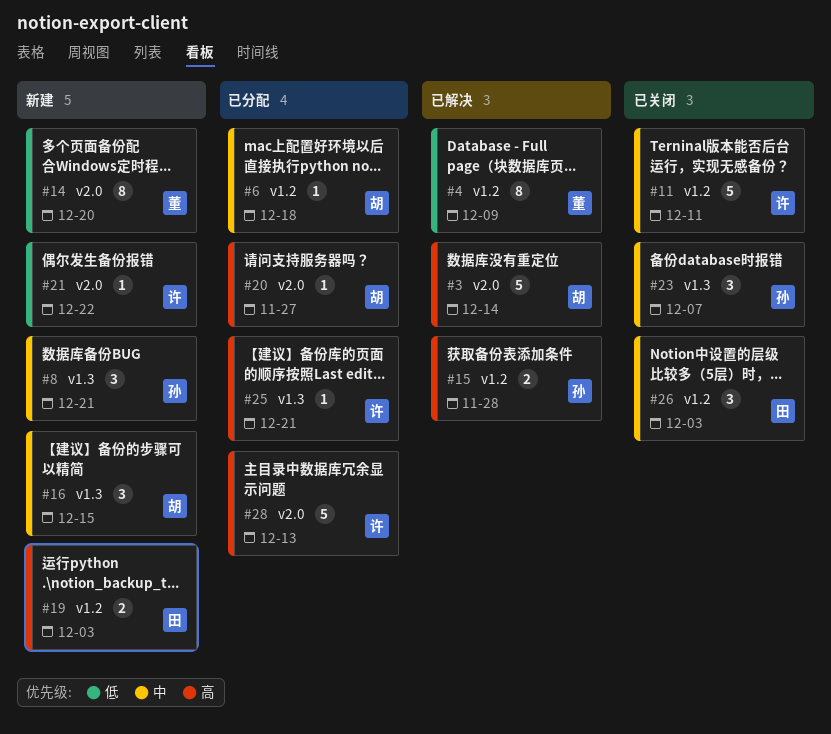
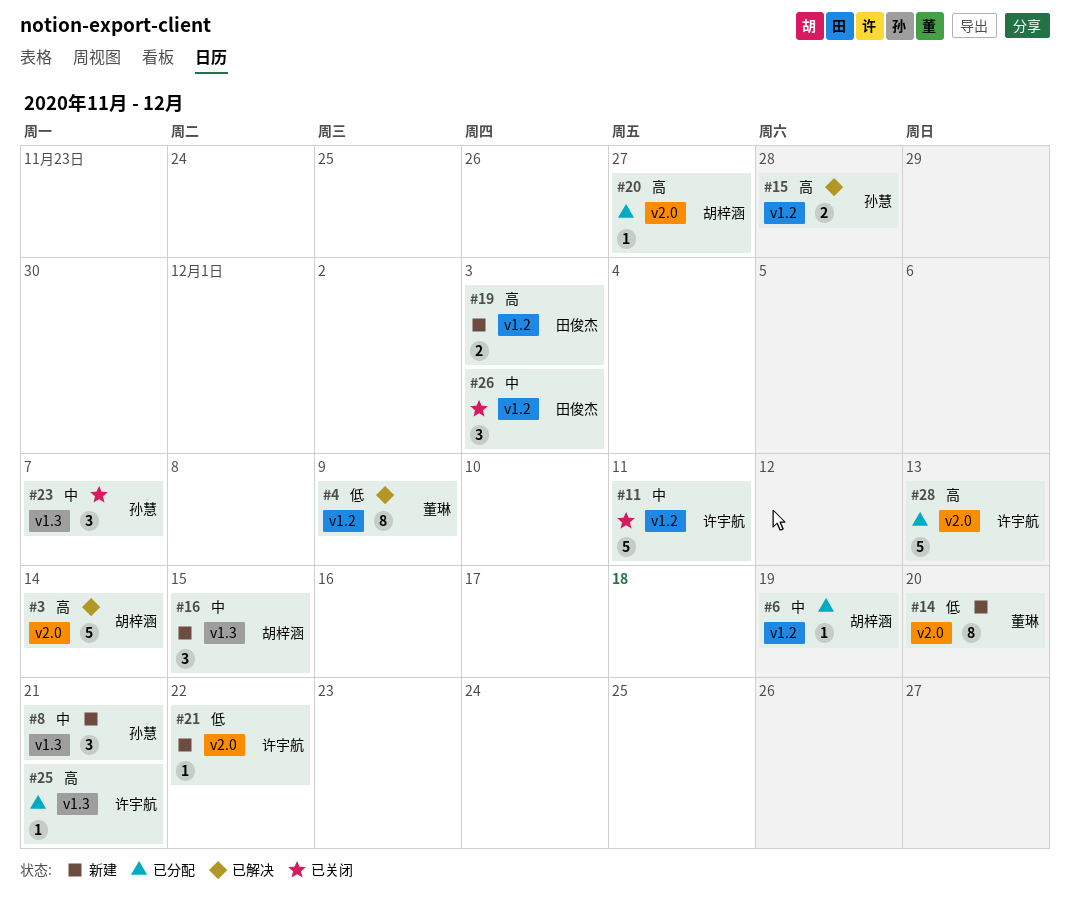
#6, due: Dec 18 -> Dec 19

